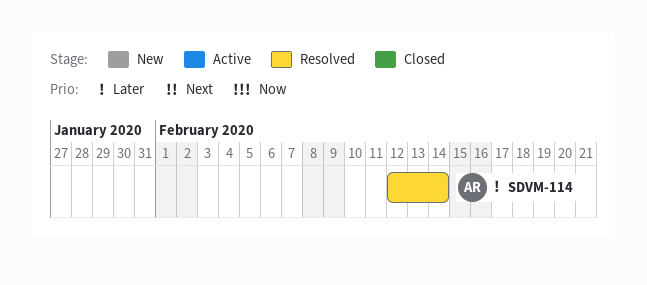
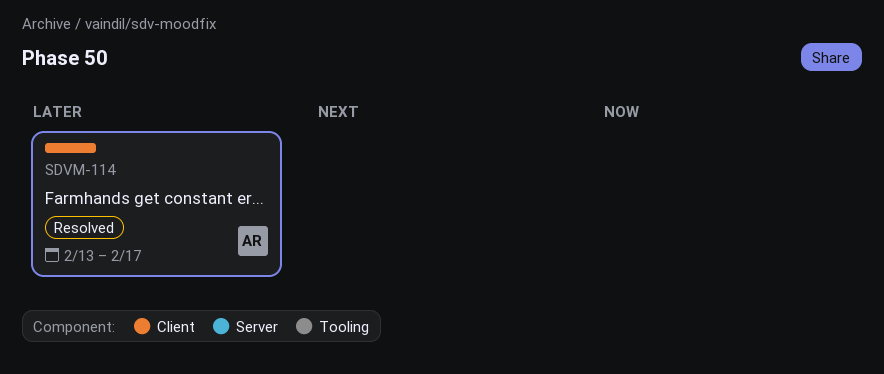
SDVM-114, start: Feb 12 -> Feb 13
SDVM-114, due: Feb 14 -> Feb 17

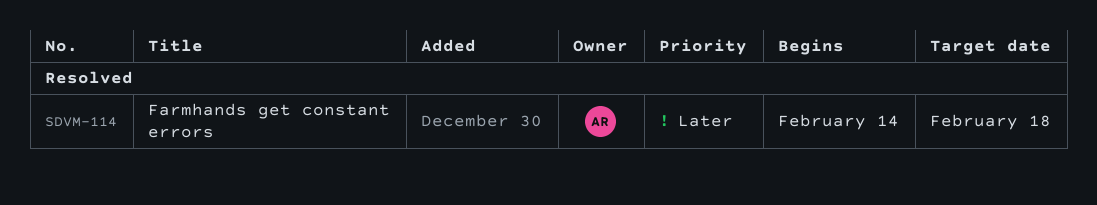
SDVM-114, start: Feb 13 -> Feb 14
SDVM-114, due: Feb 17 -> Feb 18

